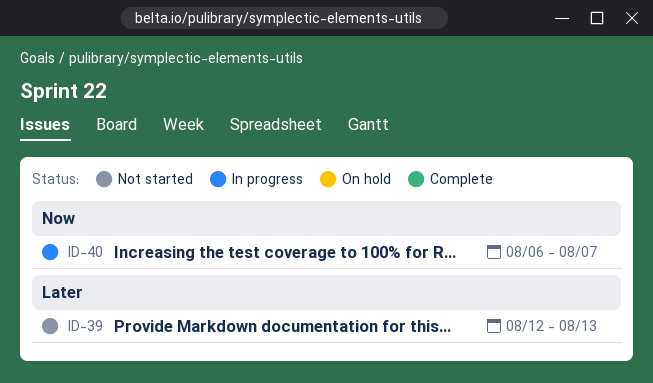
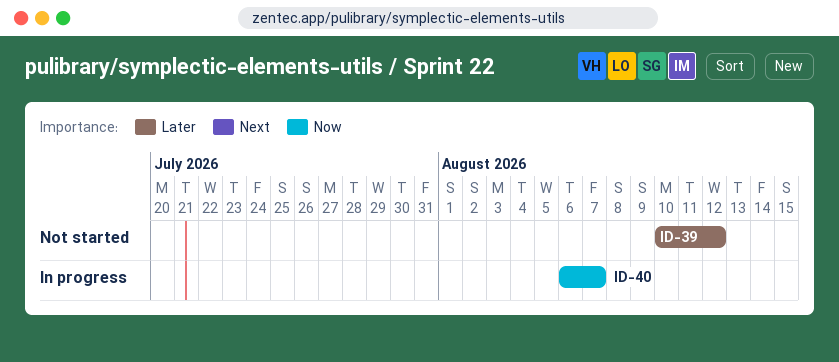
ID-39, start: Aug 12 -> Aug 10
ID-39, due: Aug 13 -> Aug 12

